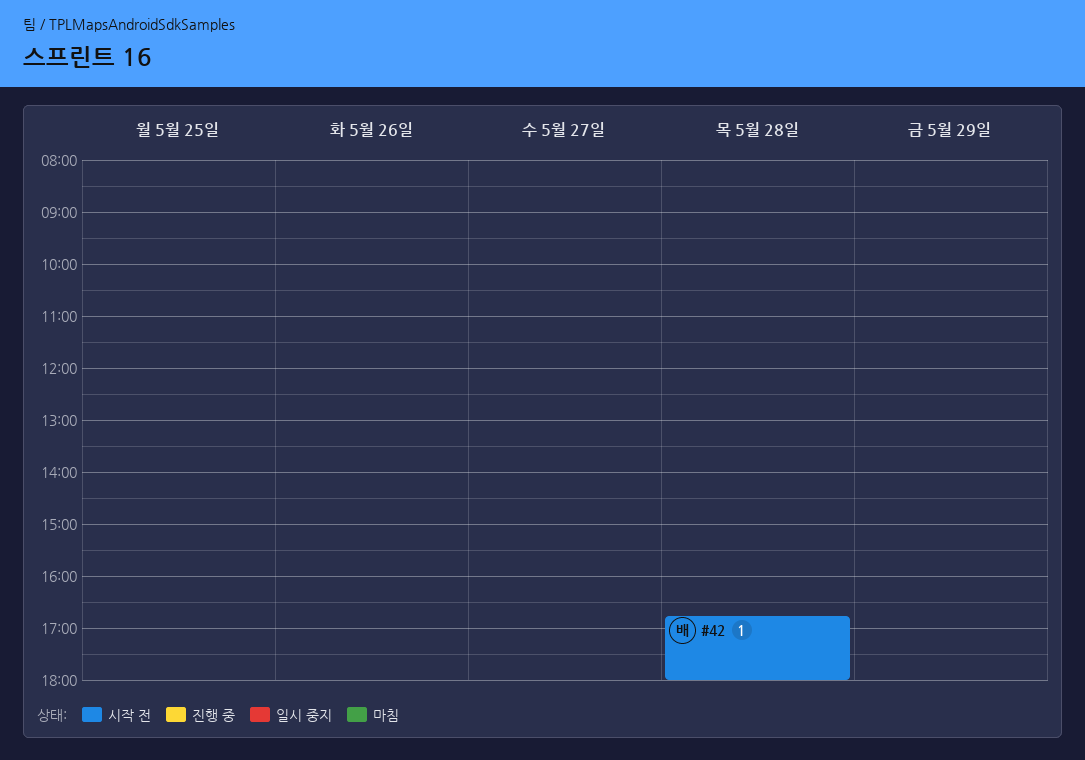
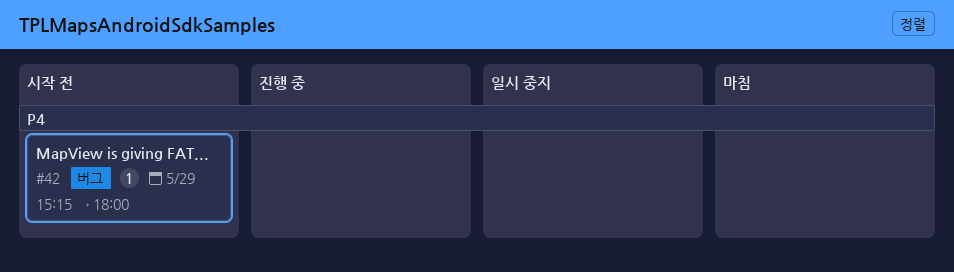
#42, day: May 28 -> May 29
#42, begins: 16:45 -> 15:15

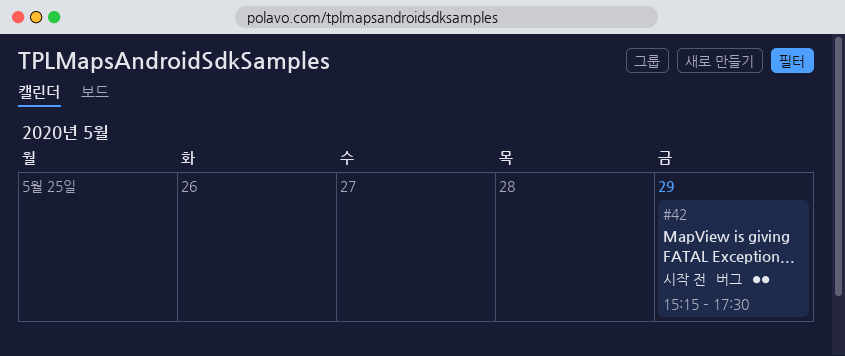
#42, estimate: 1 -> 2
#42, ends: 18:00 -> 17:30

